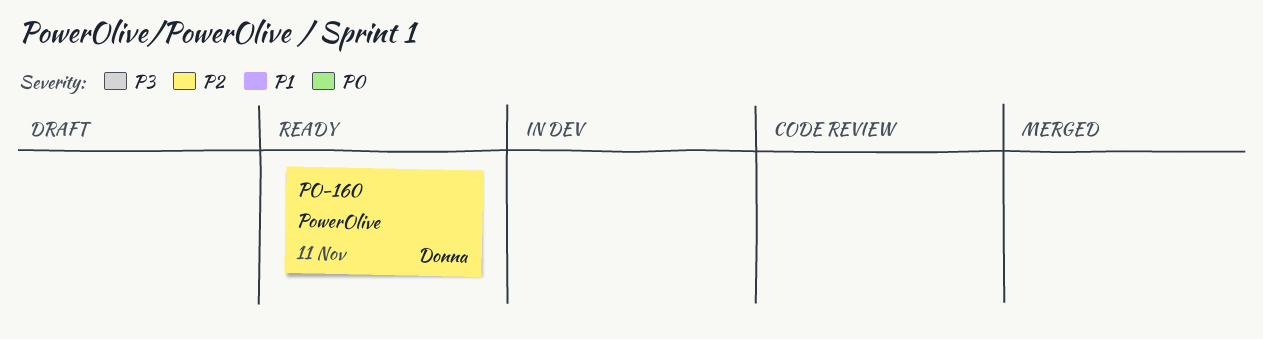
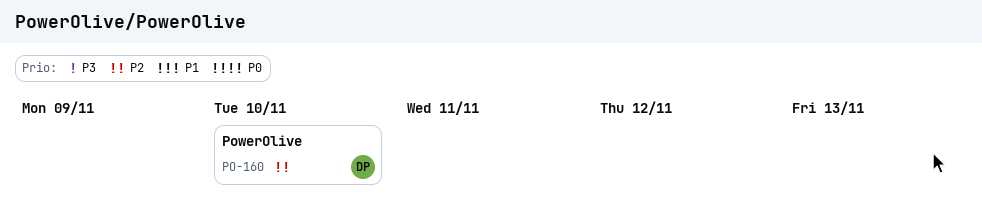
PO-160, due: Nov 11 -> Nov 10

